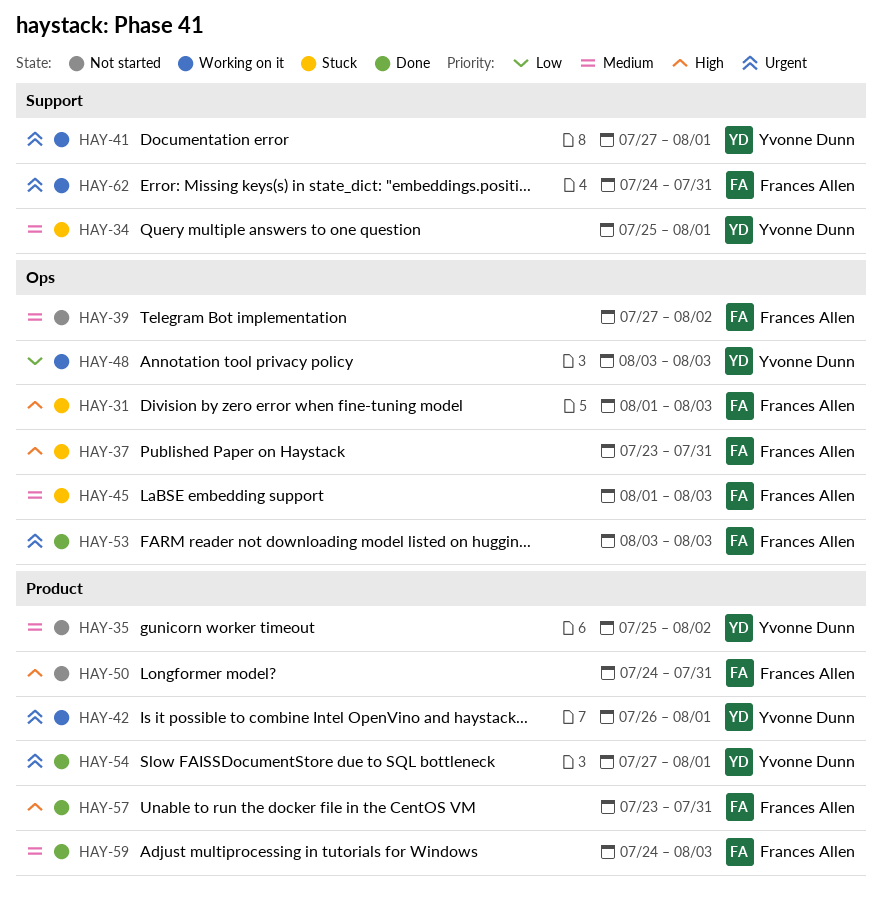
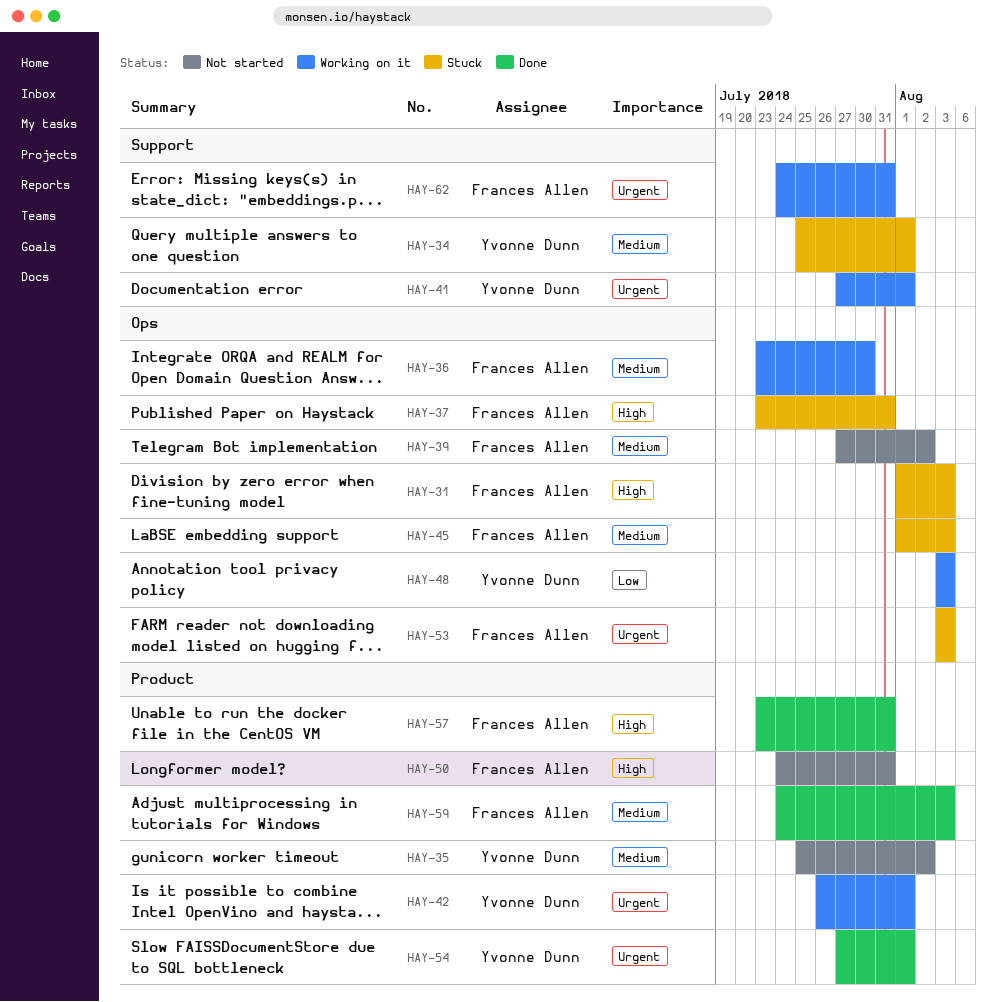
HAY-36: none -> present
HAY-53, status: Done -> Stuck

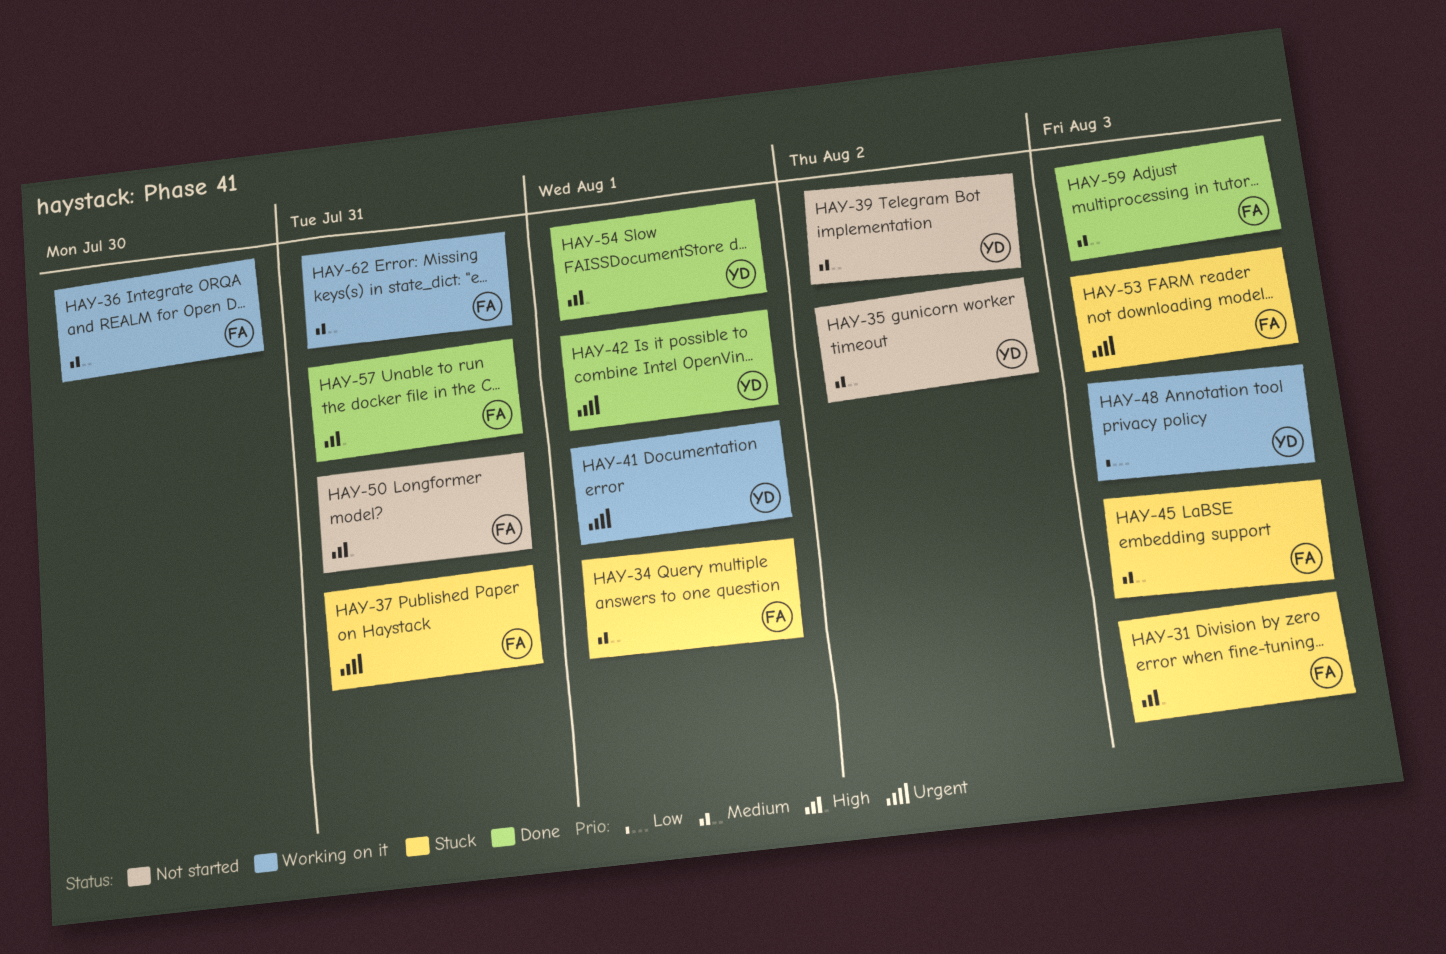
HAY-34, owner: Yvonne Dunn -> Frances Allen
HAY-37, priority: High -> Urgent
HAY-39, owner: Frances Allen -> Yvonne Dunn
HAY-42, status: Working on it -> Done
HAY-54, priority: Urgent -> High
HAY-62, priority: Urgent -> Medium

